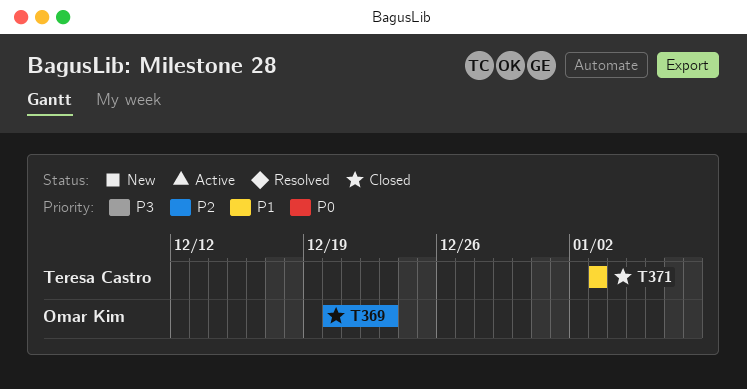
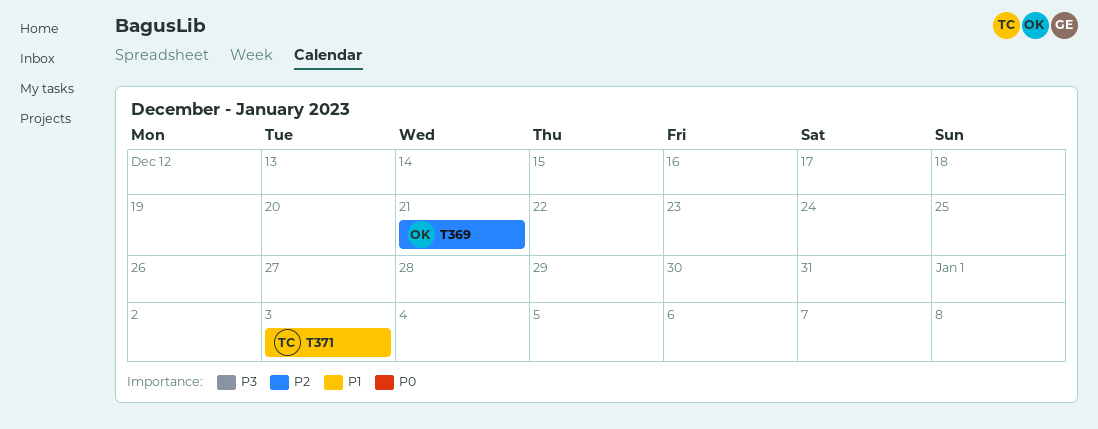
T369, start: Dec 20 -> Dec 21
T369, due: Dec 23 -> Dec 21

